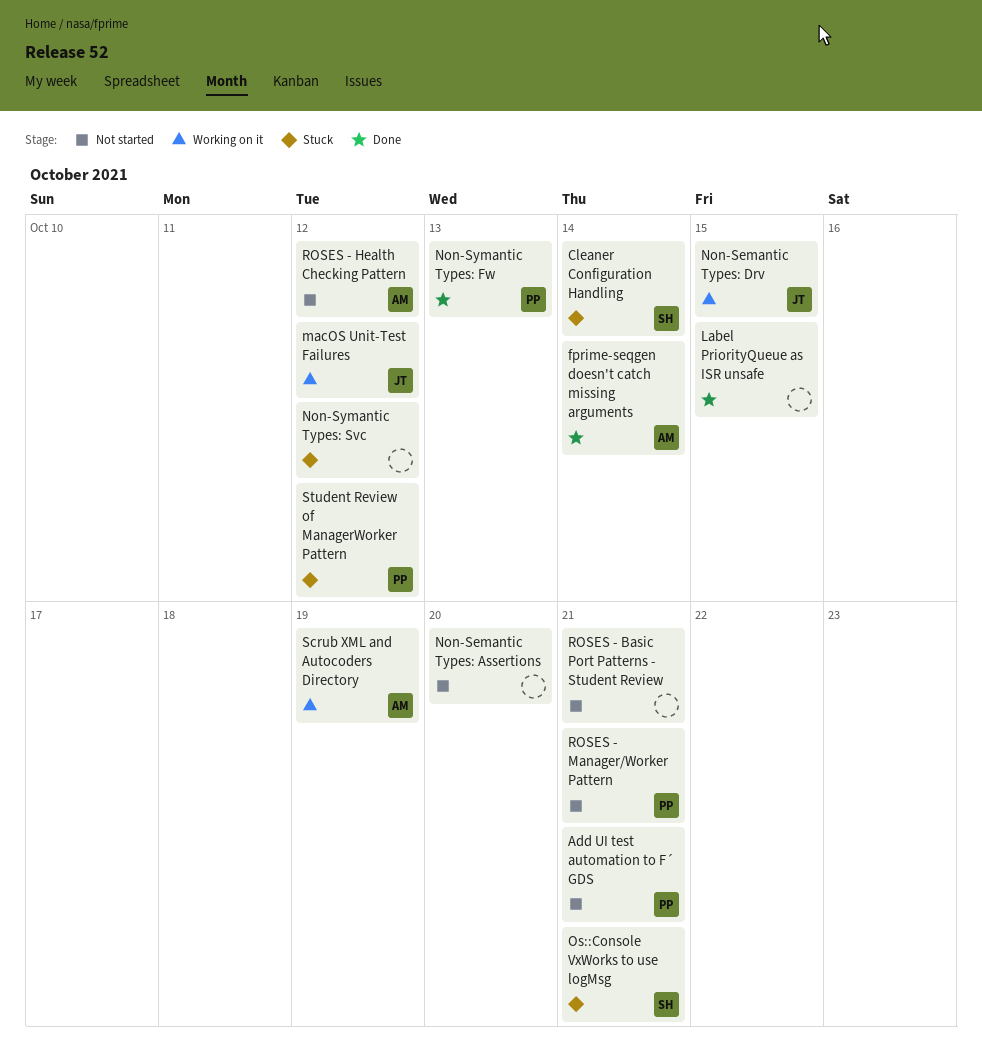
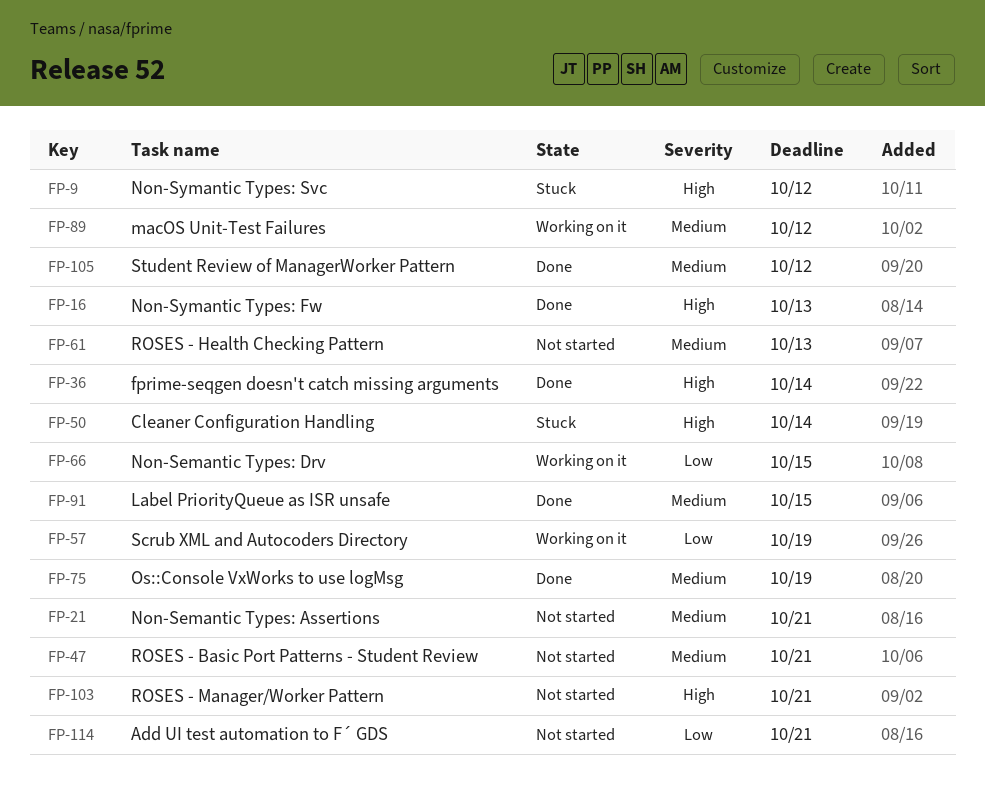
Non-Semantic Types: Assertions, due: Oct 20 -> Oct 21
Os::Console VxWorks to use logMsg, status: Stuck -> Done
Os::Console VxWorks to use logMsg, due: Oct 21 -> Oct 19
ROSES - Health Checking Pattern, due: Oct 12 -> Oct 13
Student Review of ManagerWorker Pattern, status: Stuck -> Done

